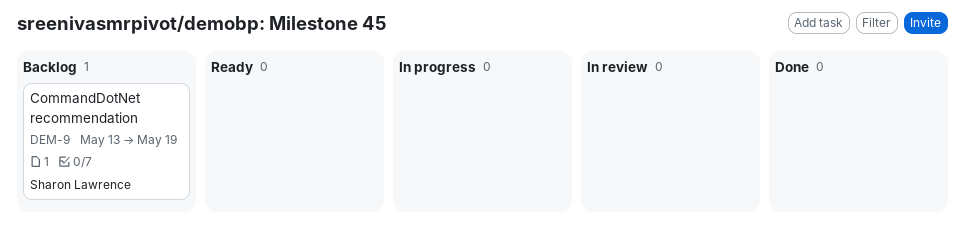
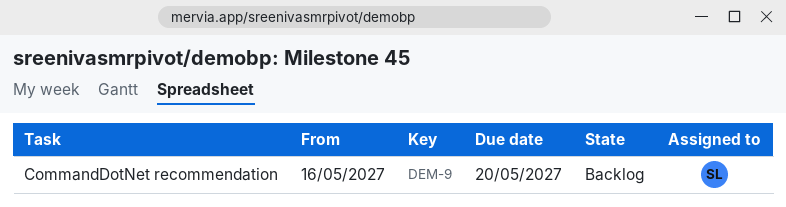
DEM-9, start: May 13 -> May 16
DEM-9, due: May 19 -> May 20

